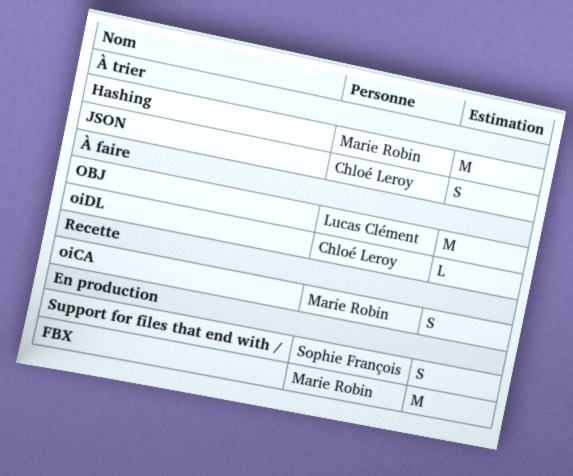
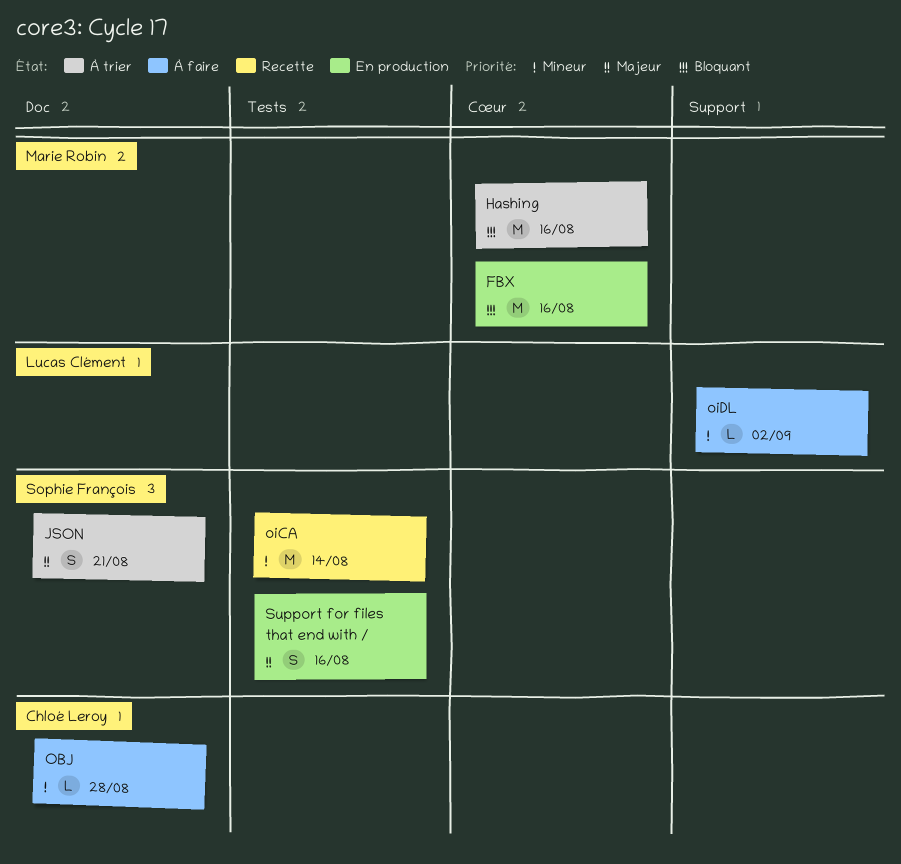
JSON, owner: Chloé Leroy -> Sophie François
OBJ, owner: Lucas Clément -> Chloé Leroy
OBJ, estimate: M -> L
oiCA, owner: Marie Robin -> Sophie François
oiCA, estimate: S -> M
oiDL, owner: Chloé Leroy -> Lucas Clément

